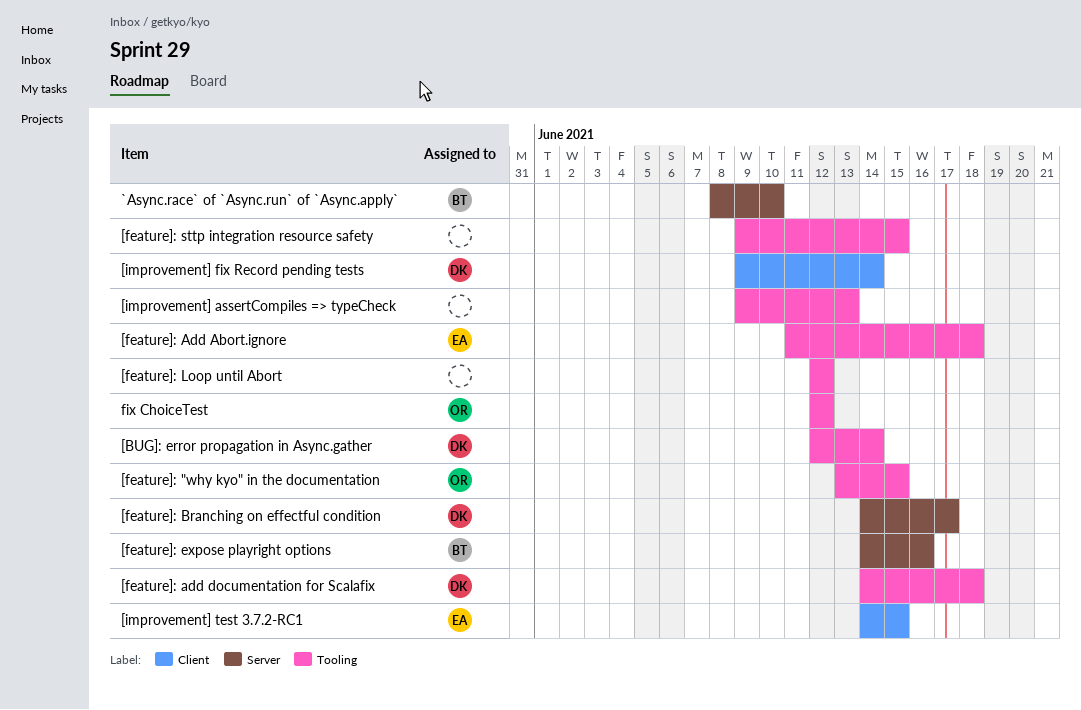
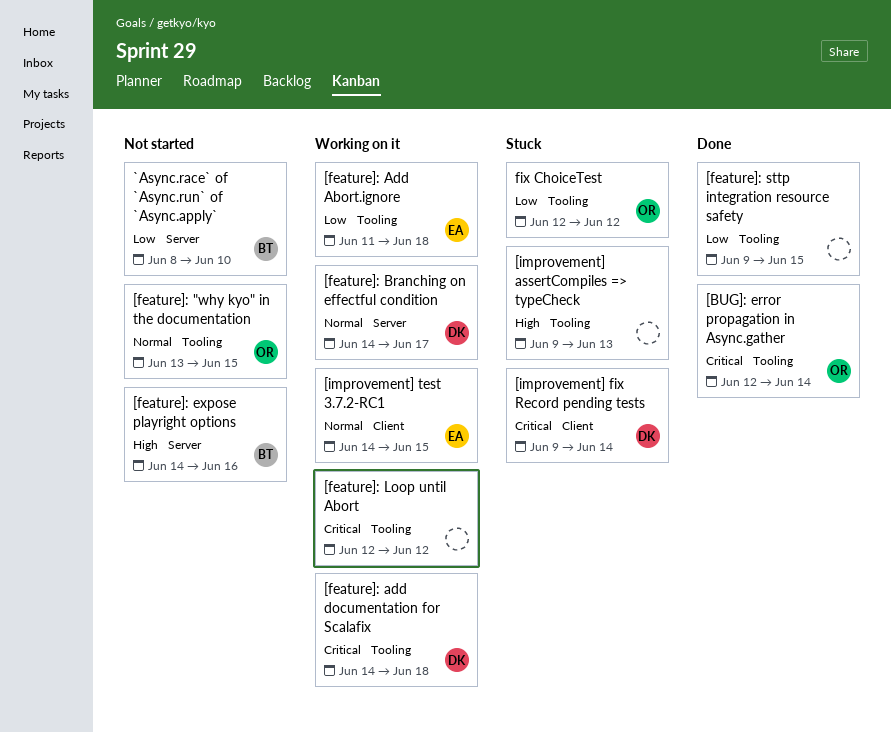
[BUG]: error propagation in Async.gather, owner: DK -> OR

